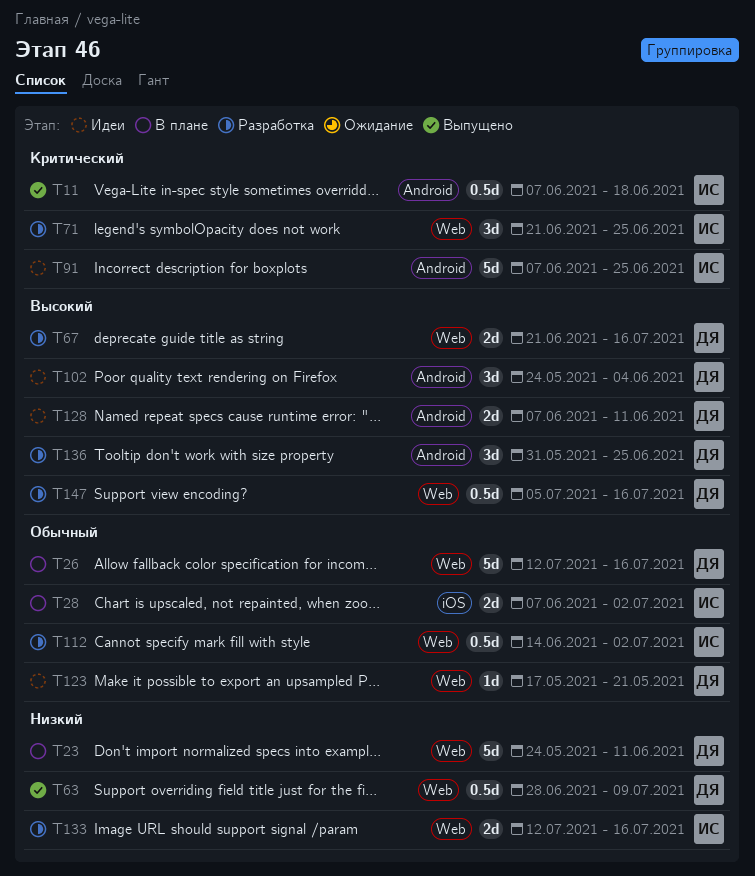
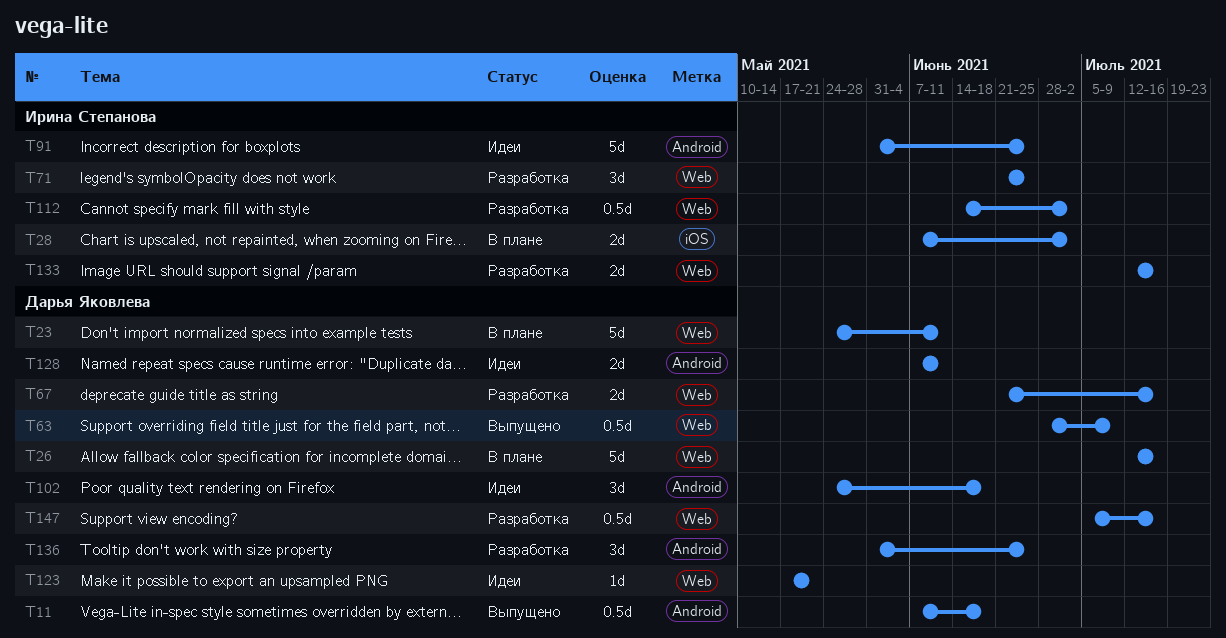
T11, owner: Ирина Степанова -> Дарья Яковлева
T91, start: Jun 7 -> May 31
T102, due: Jun 4 -> Jun 18

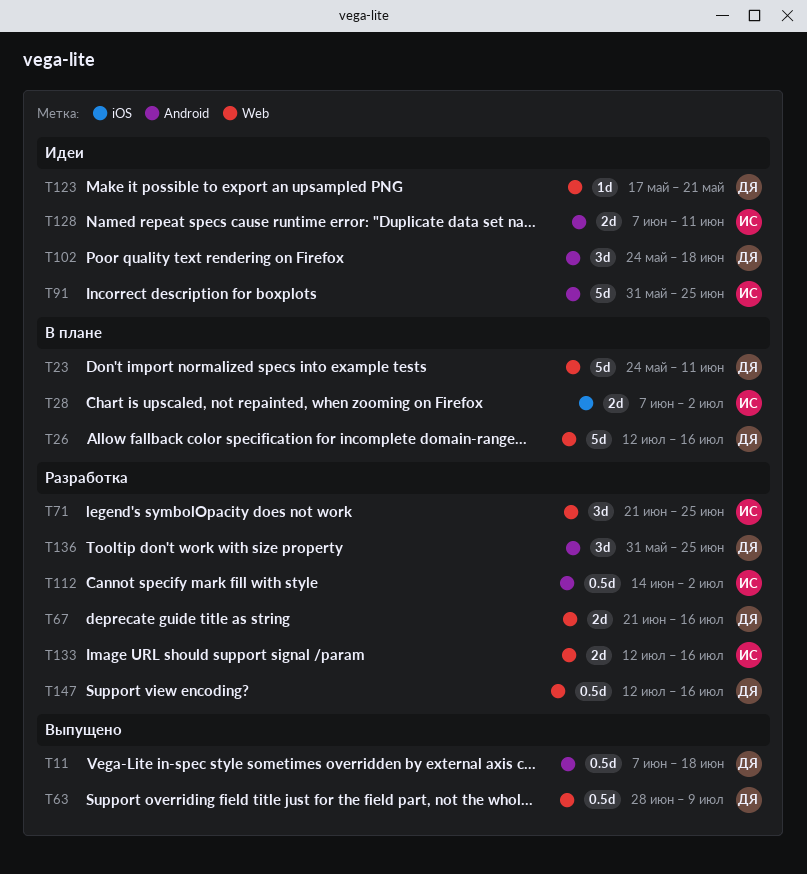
T112, label: Web -> Android
T128, owner: Дарья Яковлева -> Ирина Степанова
T147, start: Jul 5 -> Jul 12

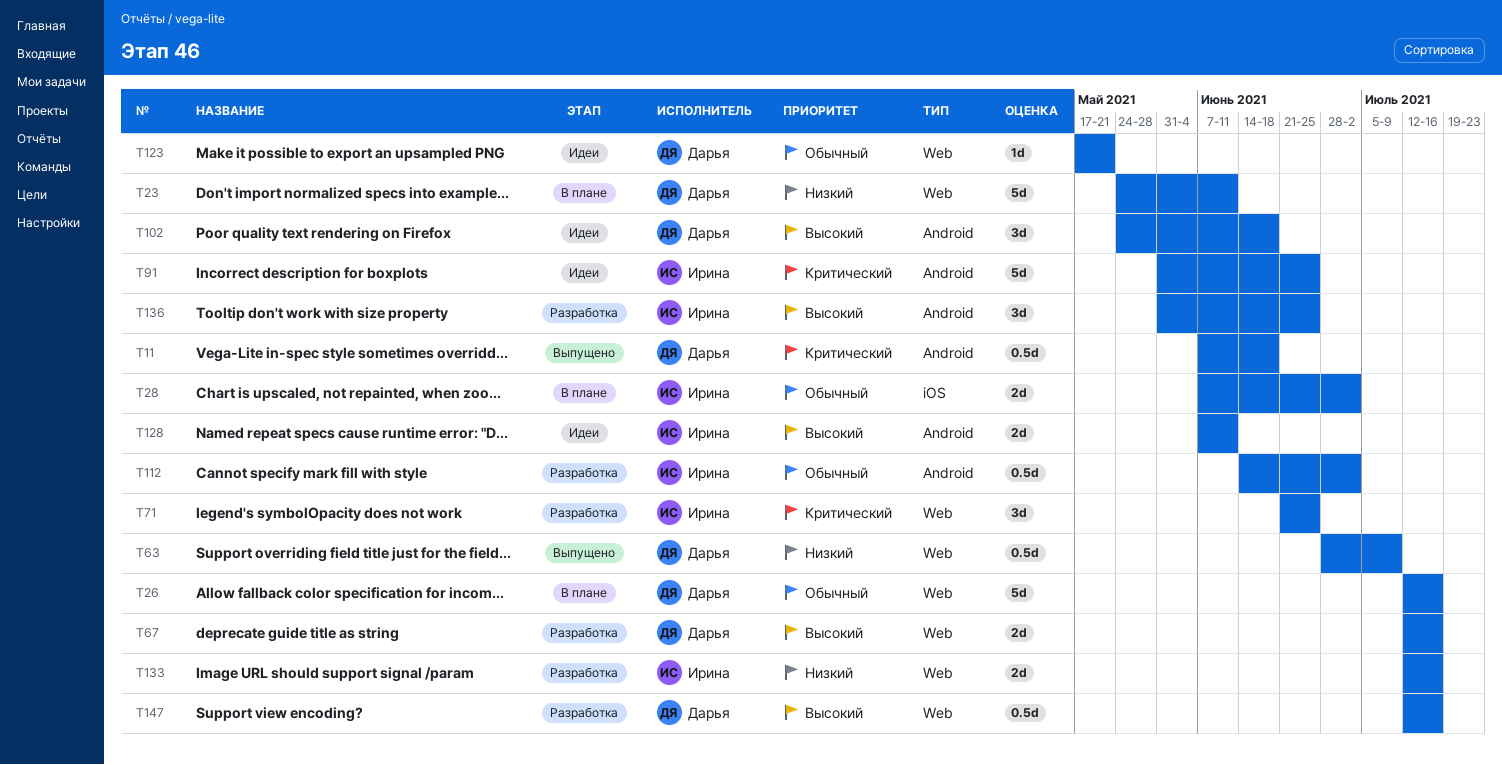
T67, start: Jun 21 -> Jul 12
T136, owner: Дарья -> Ирина

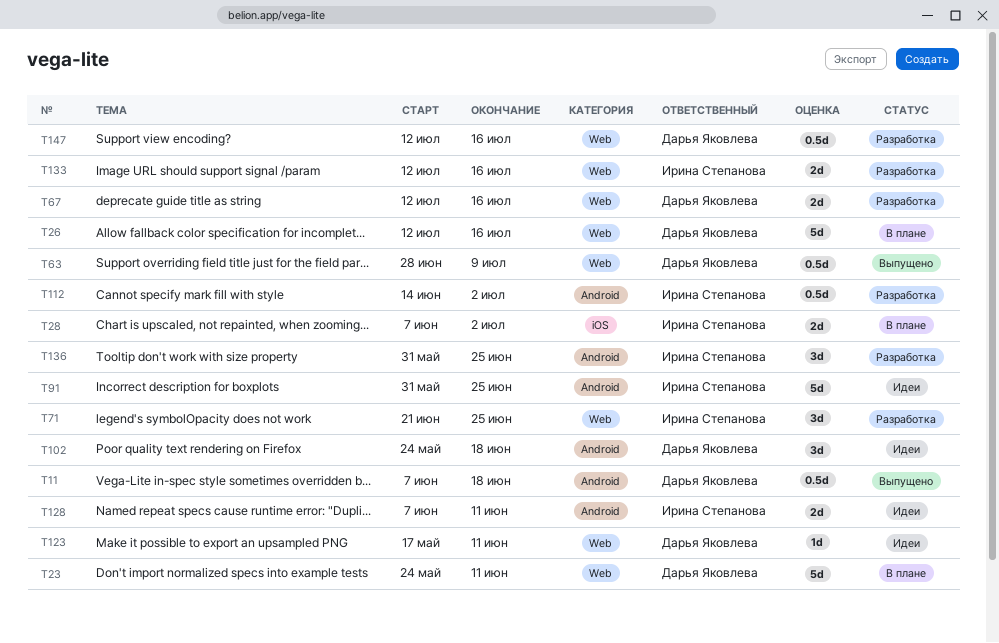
T123, due: May 21 -> Jun 11

